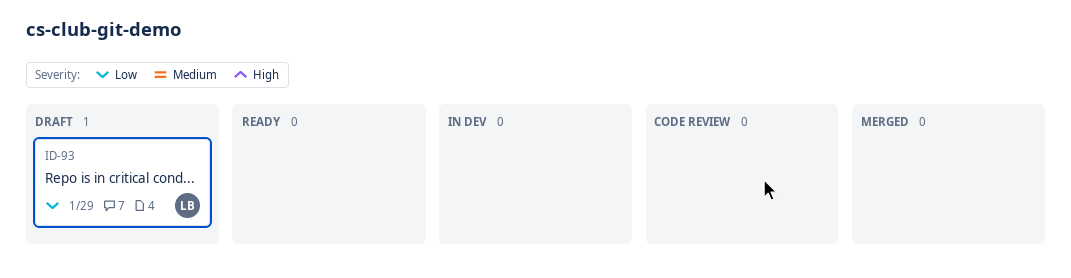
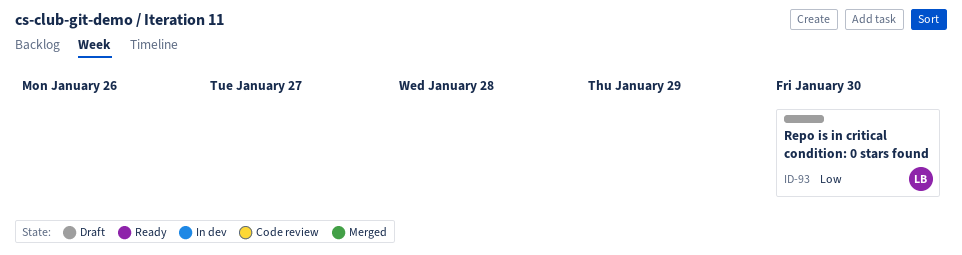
ID-93, due: Jan 29 -> Jan 30

